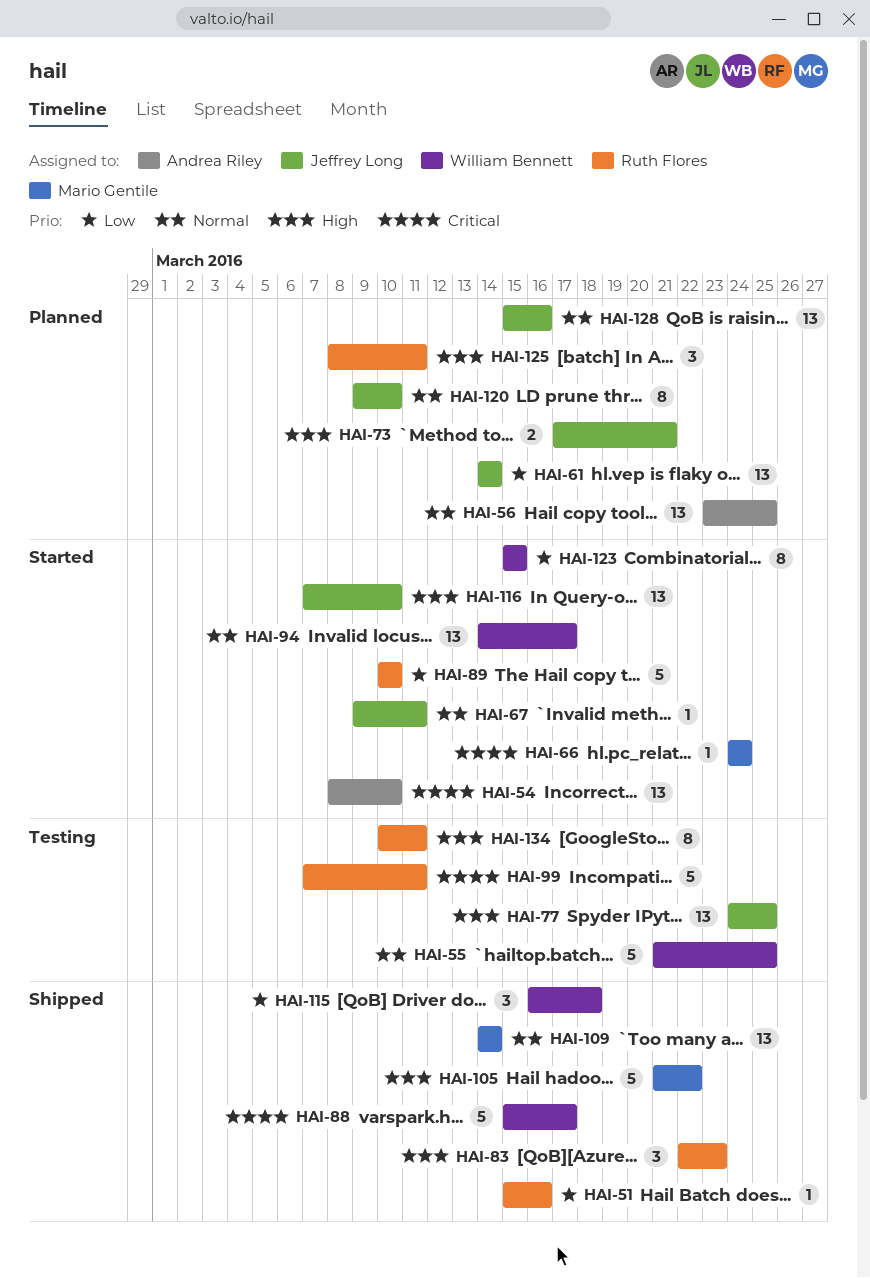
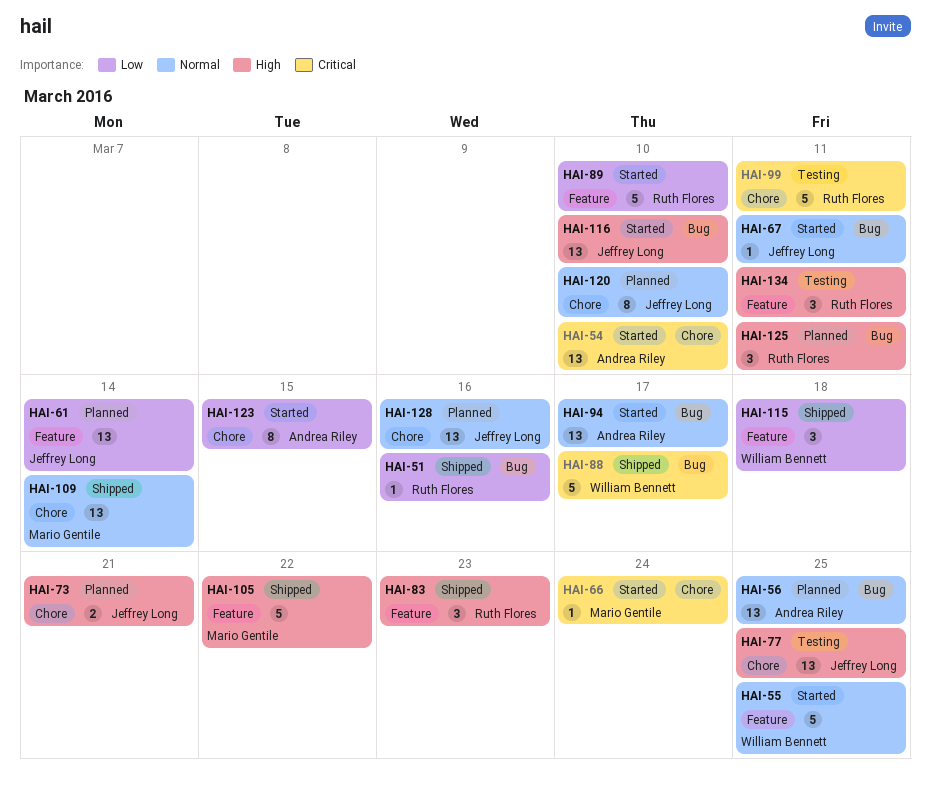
HAI-55, status: Testing -> Started
HAI-94, owner: William Bennett -> Andrea Riley
HAI-123, owner: William Bennett -> Andrea Riley
HAI-134, estimate: 8 -> 3

